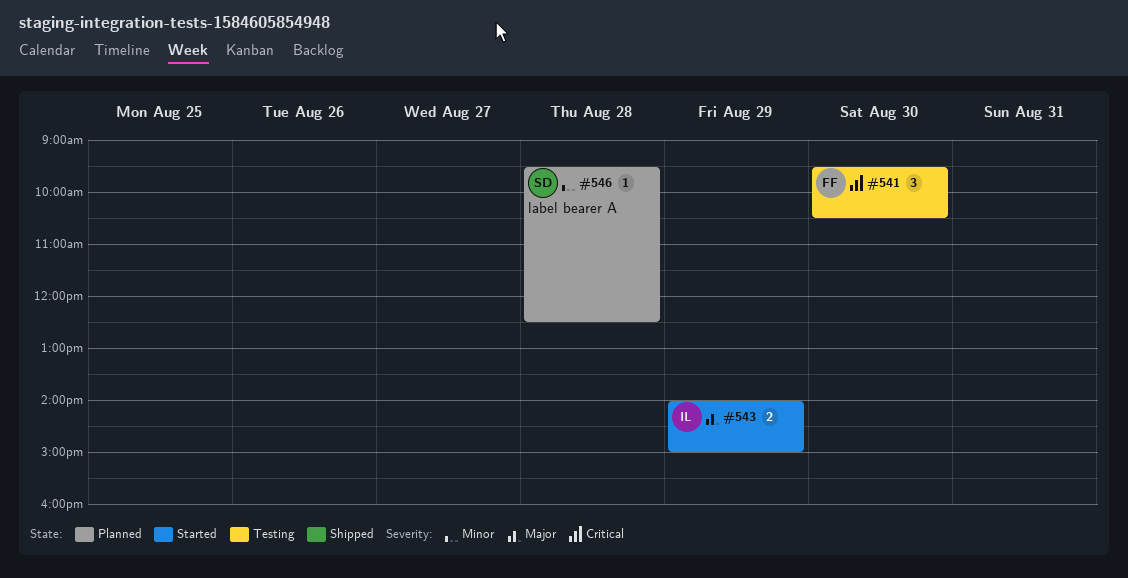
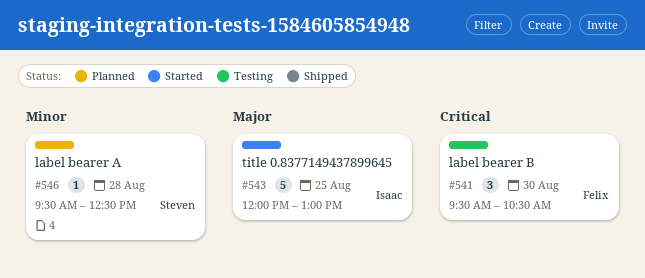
#543, estimate: 2 -> 5
#543, day: Aug 29 -> Aug 25
#543, begins: 14:00 -> 12:00
#543, ends: 15:00 -> 13:00

